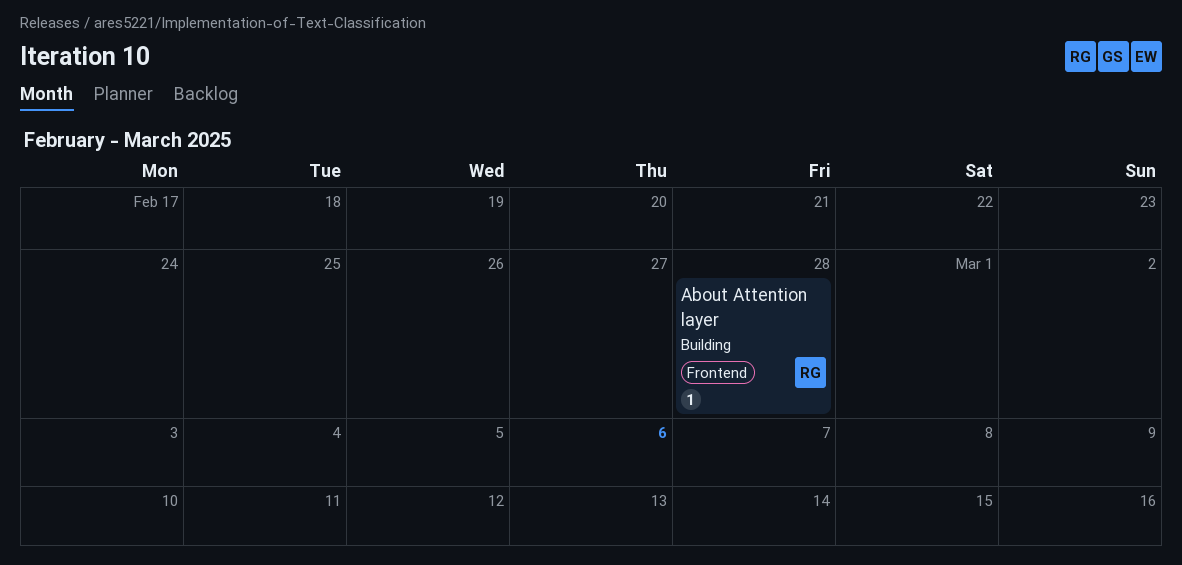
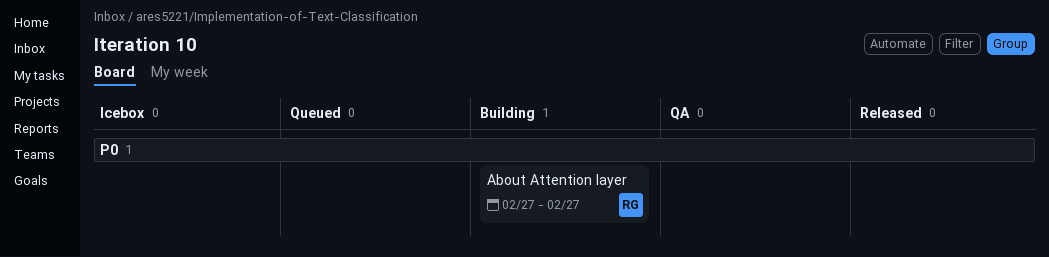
About Attention layer, due: Feb 28 -> Feb 27

